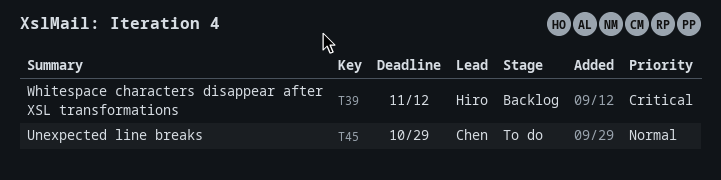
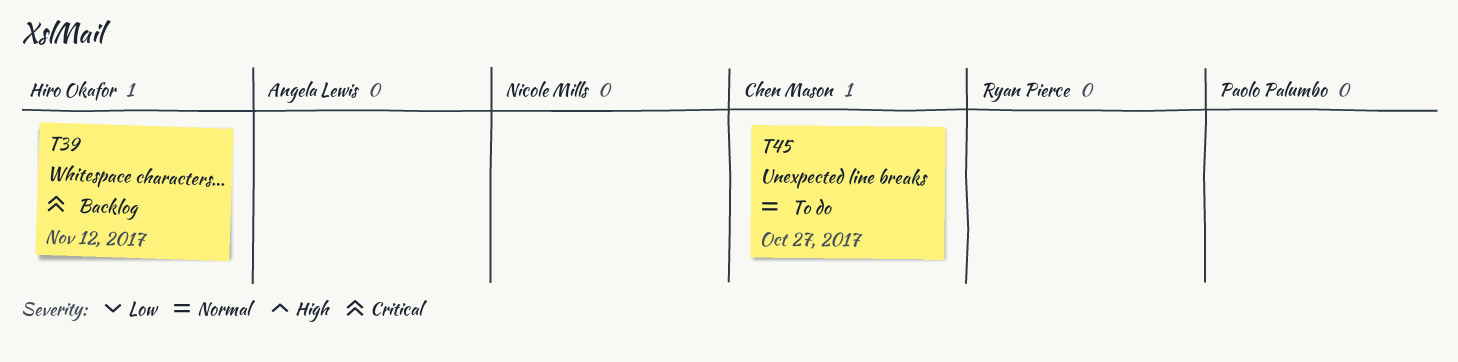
T45, due: Oct 29 -> Oct 27

